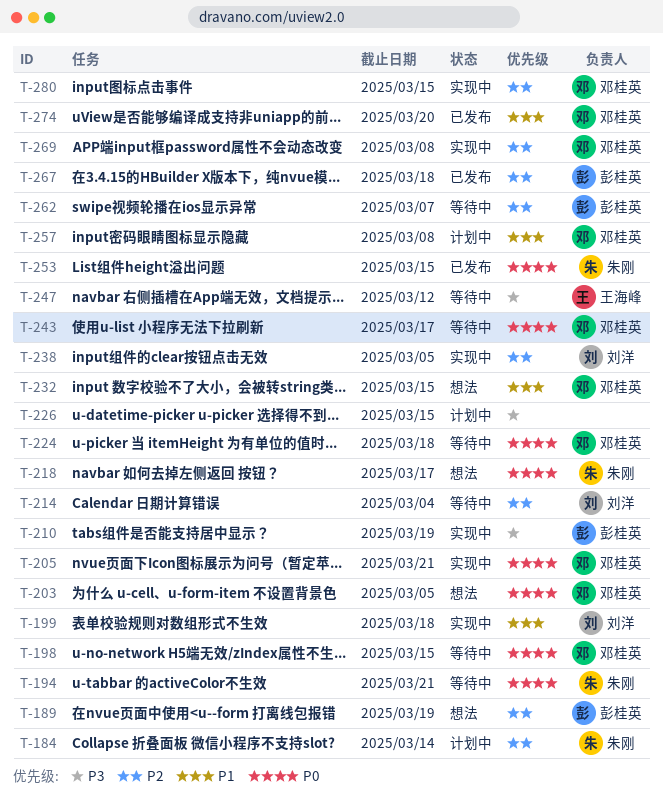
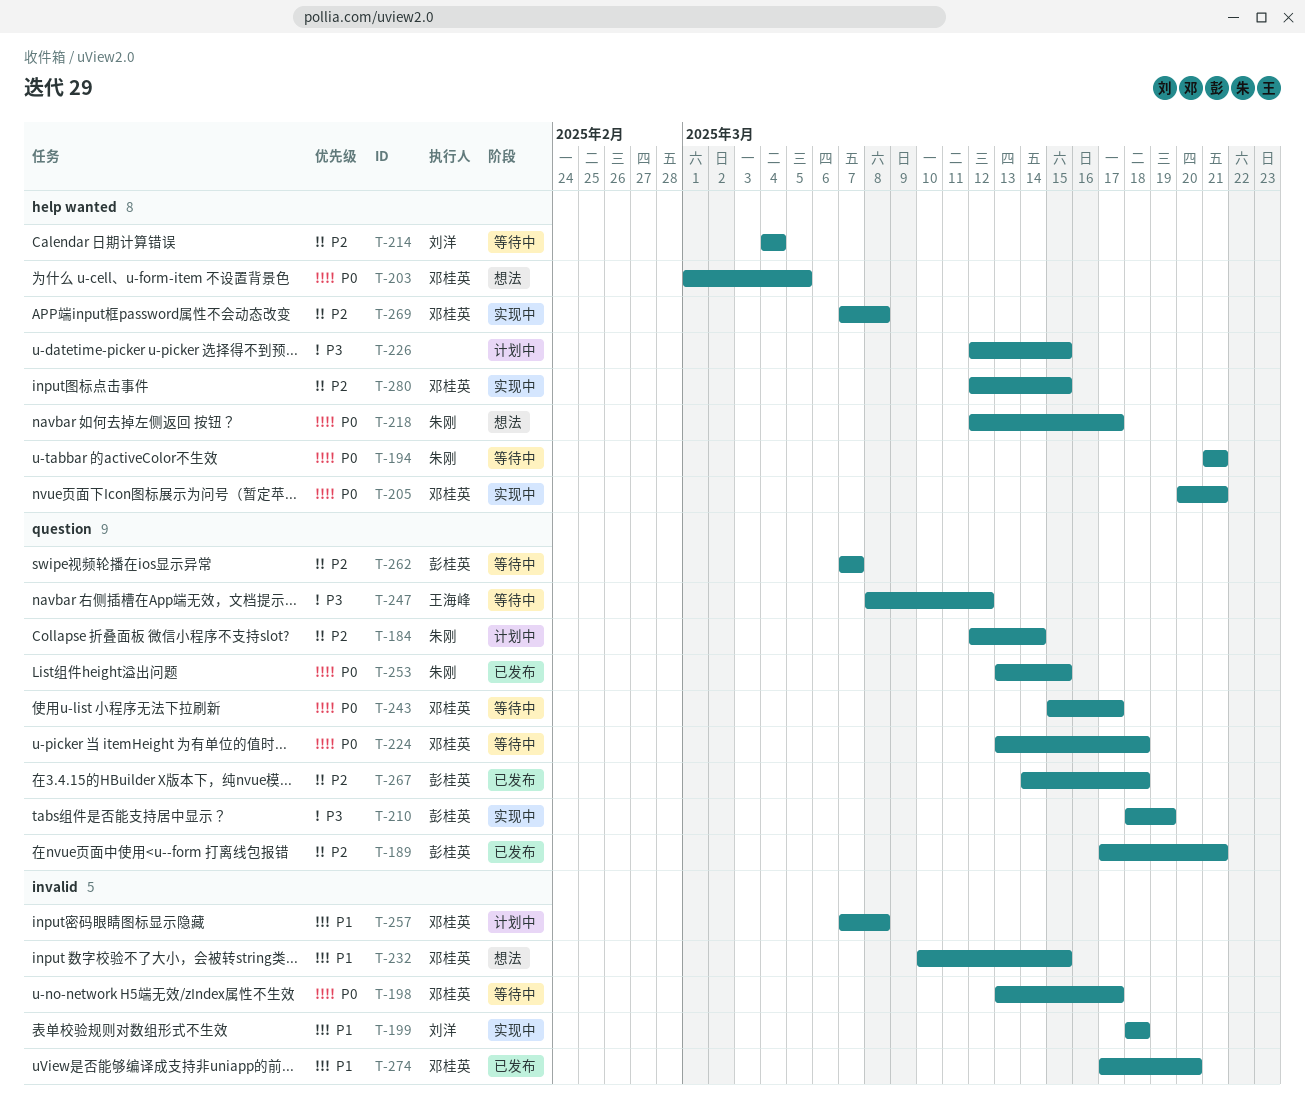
T-189, status: 想法 -> 已发布
T-189, due: Mar 19 -> Mar 21
T-198, due: Mar 15 -> Mar 17
T-238: present -> none

